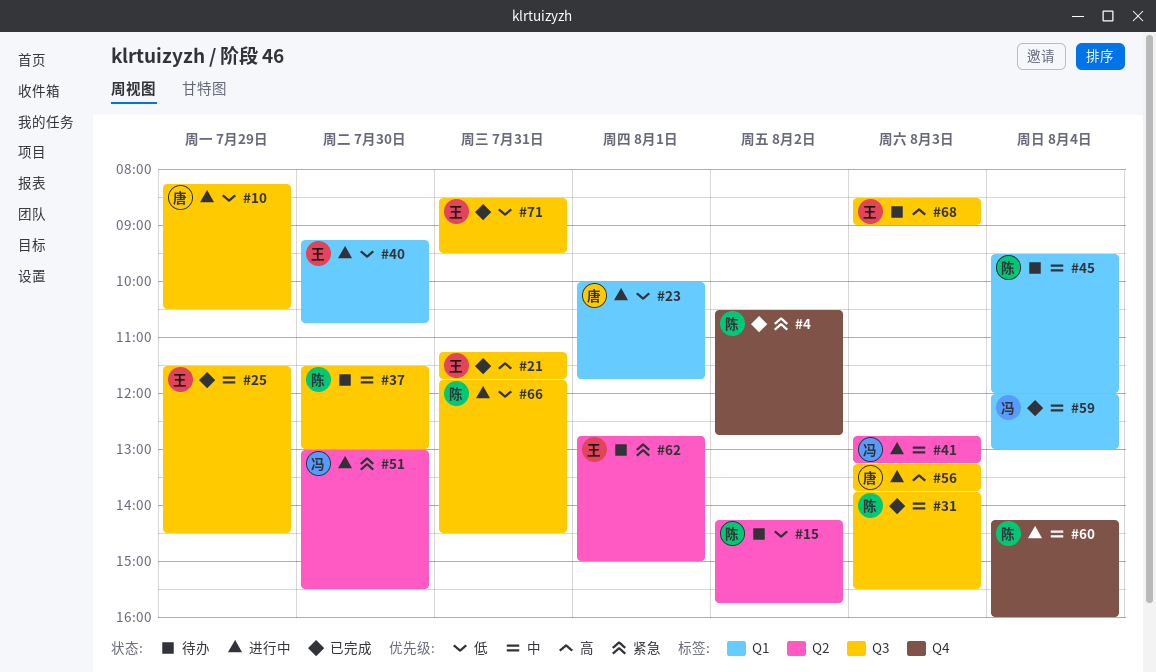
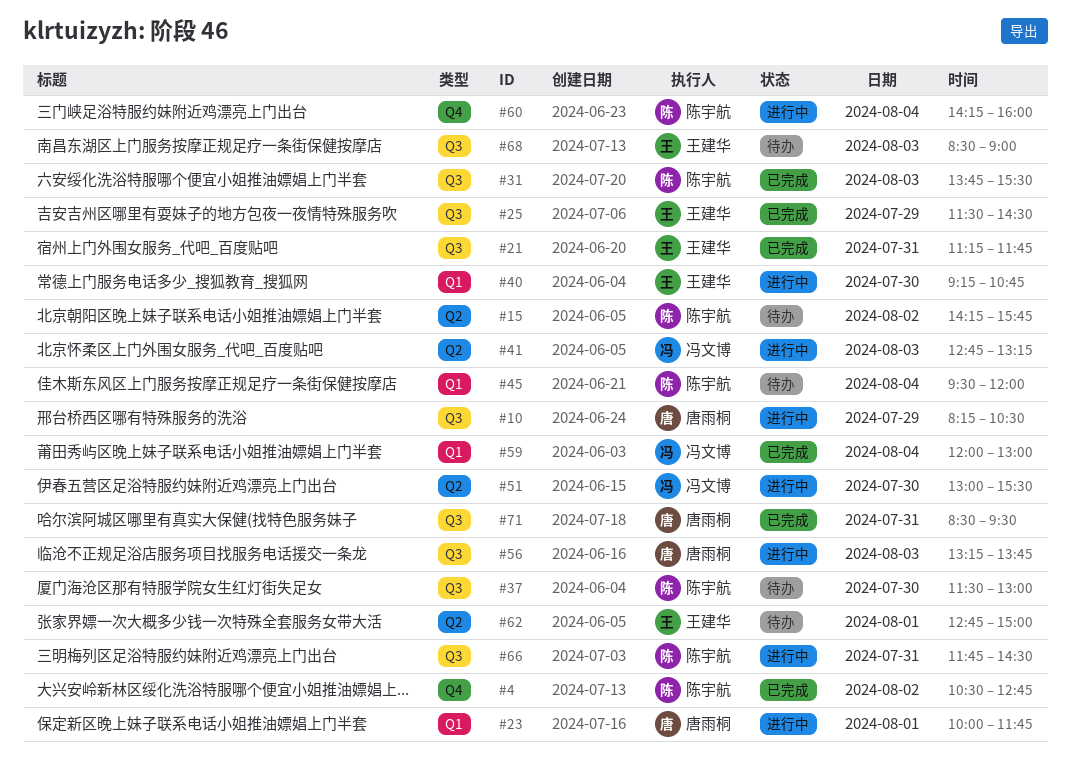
#71, owner: 王建华 -> 唐雨桐

